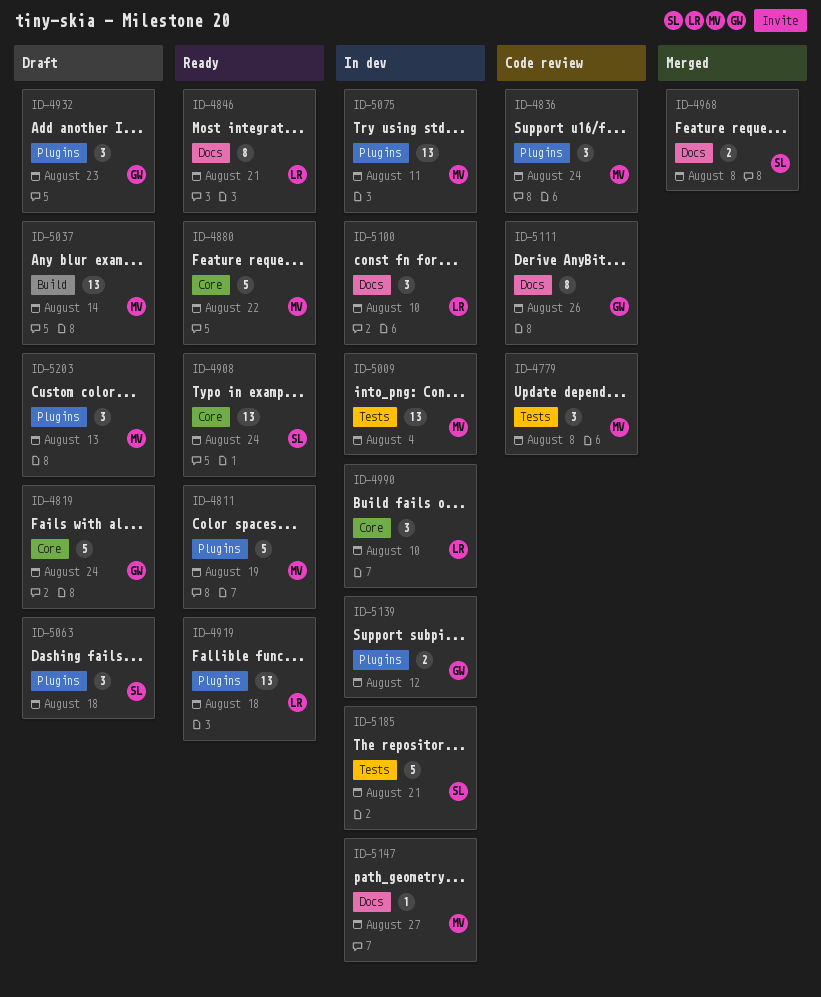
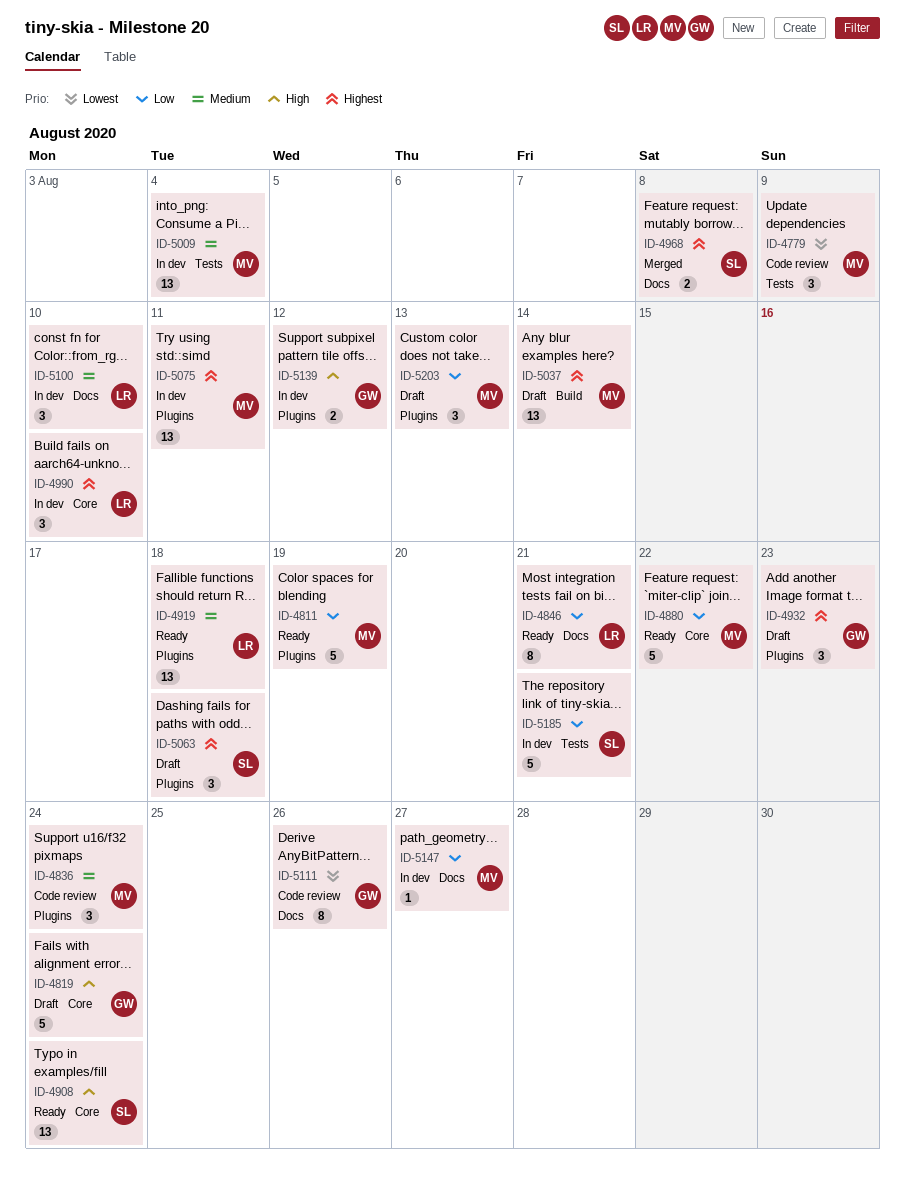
ID-4779, due: Aug 8 -> Aug 9

